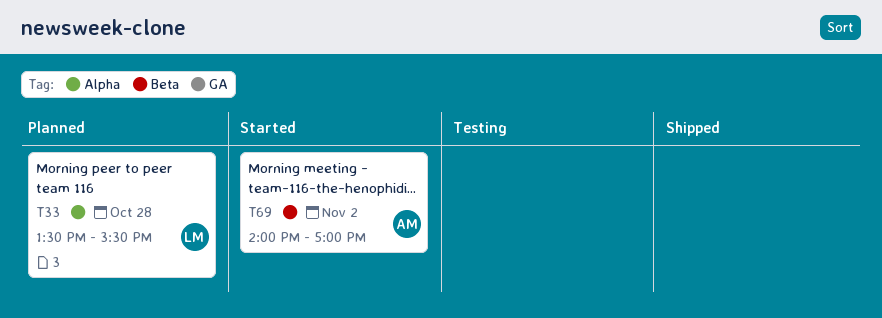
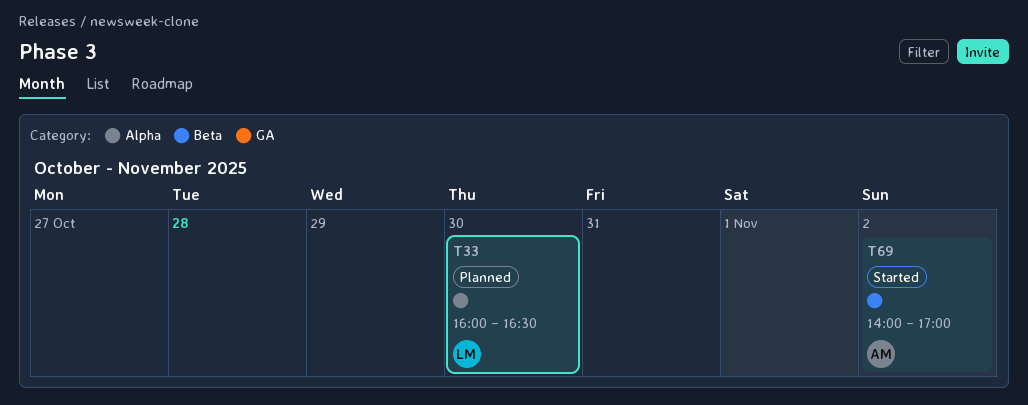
T33, day: Oct 28 -> Oct 30
T33, begins: 13:30 -> 16:00
T33, ends: 15:30 -> 16:30

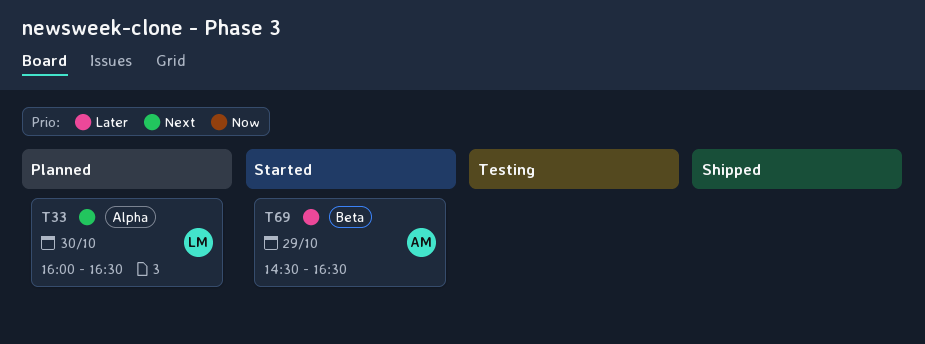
T69, day: Nov 2 -> Oct 29
T69, begins: 14:00 -> 14:30
T69, ends: 17:00 -> 16:30

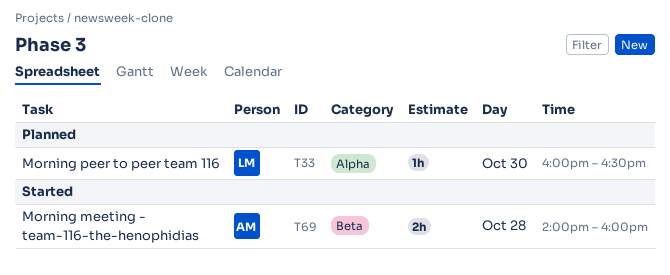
T69, day: Oct 29 -> Oct 28
T69, begins: 14:30 -> 14:00
T69, ends: 16:30 -> 16:00

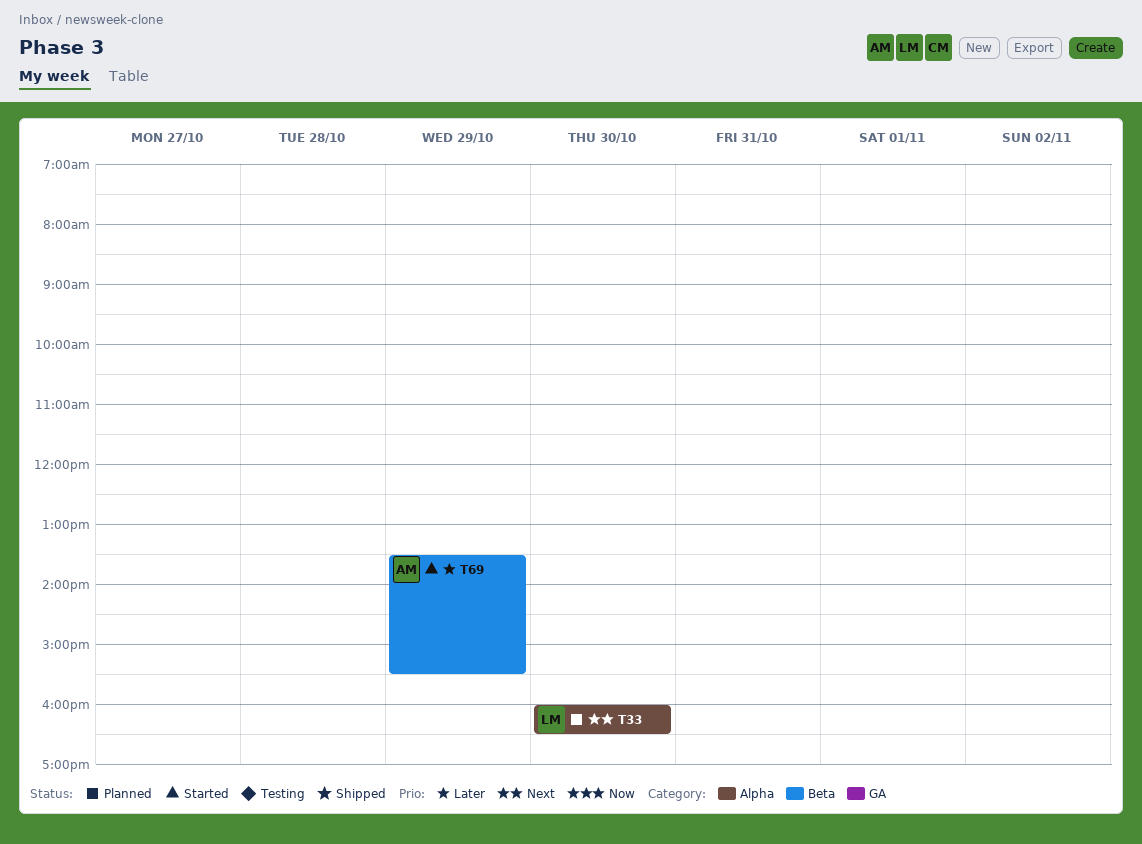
T69, day: Oct 28 -> Oct 29
T69, begins: 14:00 -> 13:30
T69, ends: 16:00 -> 15:30

